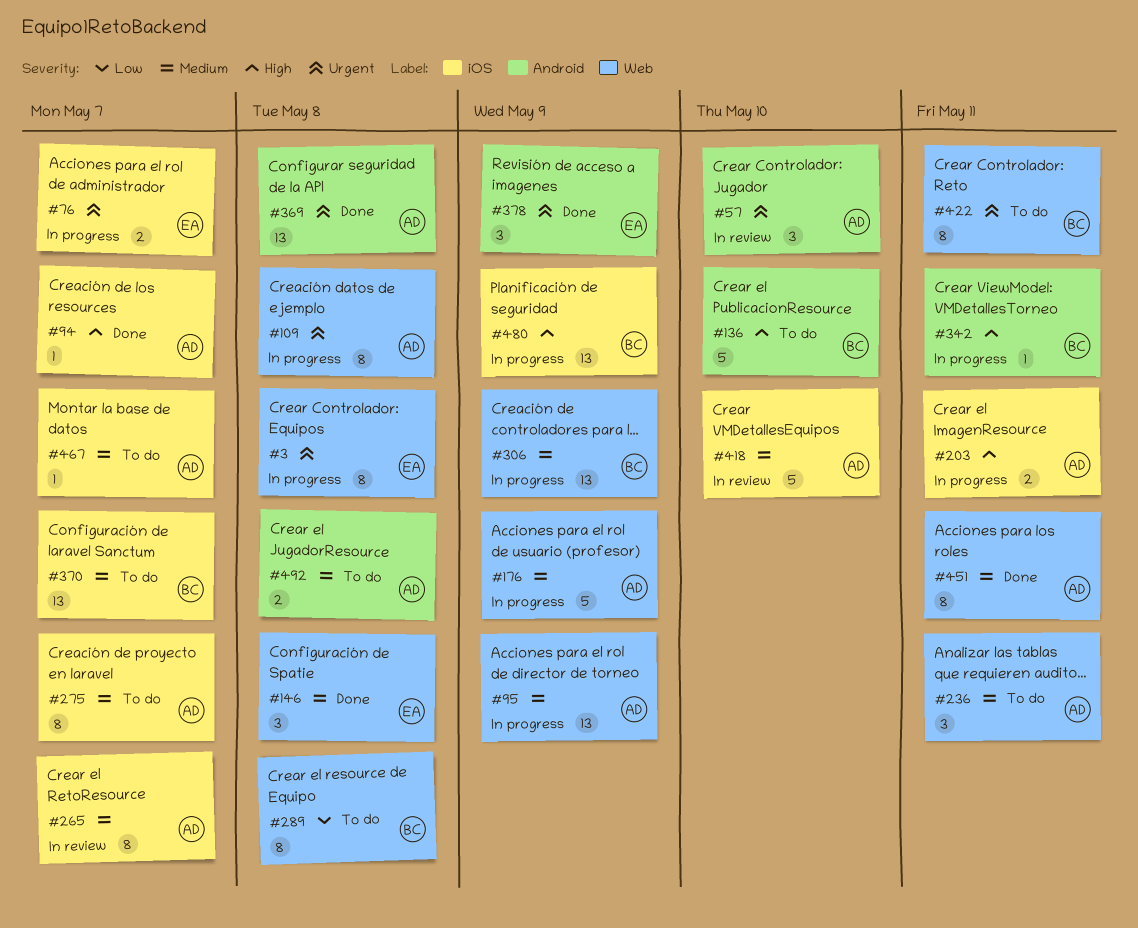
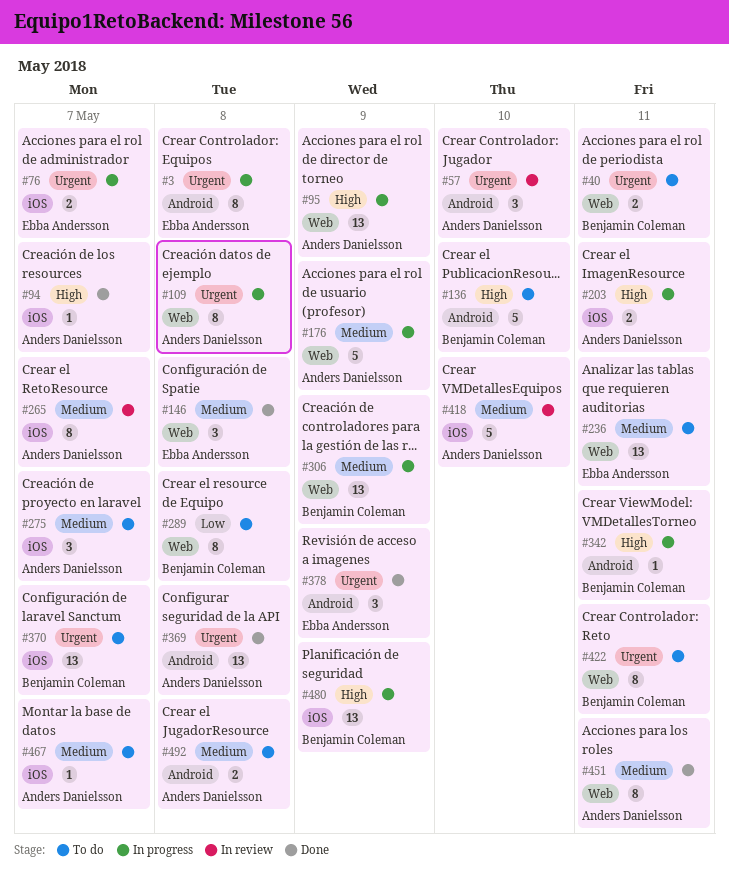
#3, label: Web -> Android
#40: none -> present
#95, priority: Medium -> High
#236, owner: Anders Danielsson -> Ebba Andersson
#236, estimate: 3 -> 13
#275, estimate: 8 -> 3
#370, priority: Medium -> Urgent

